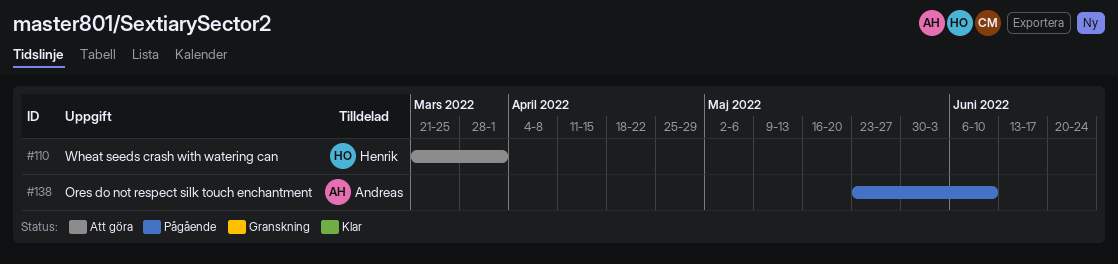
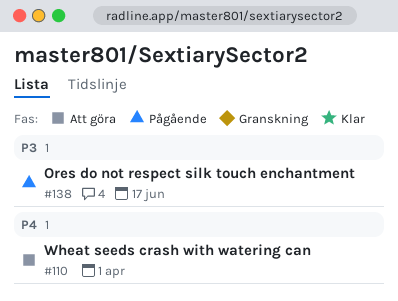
#138, due: Jun 10 -> Jun 17

